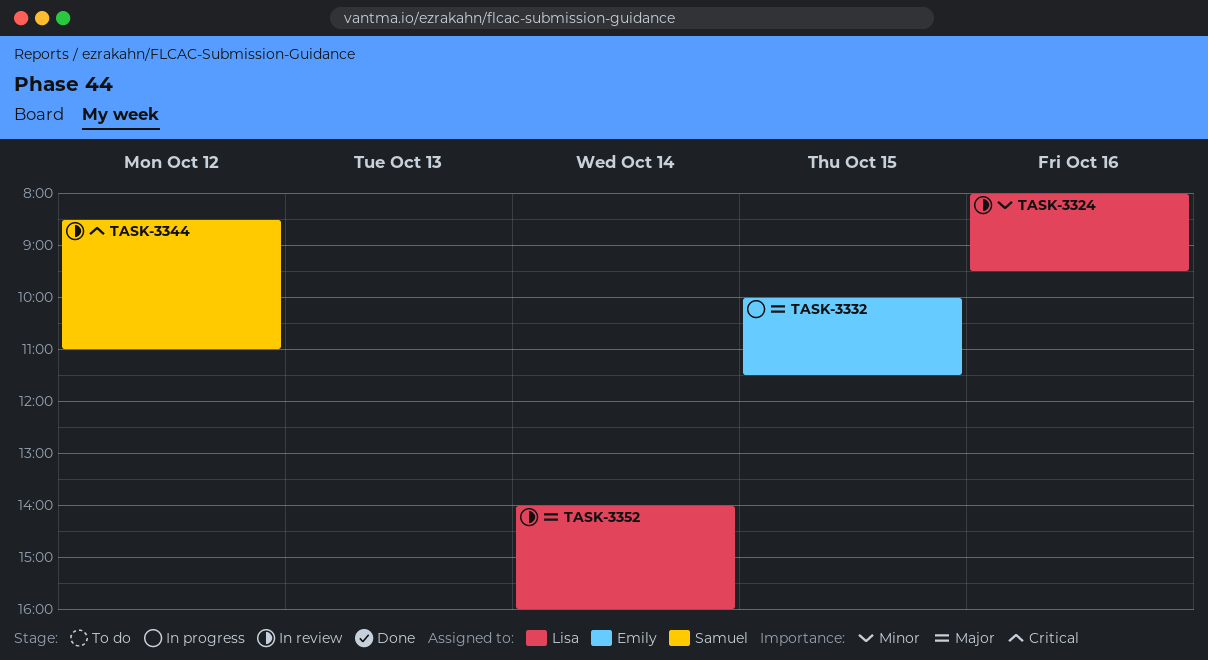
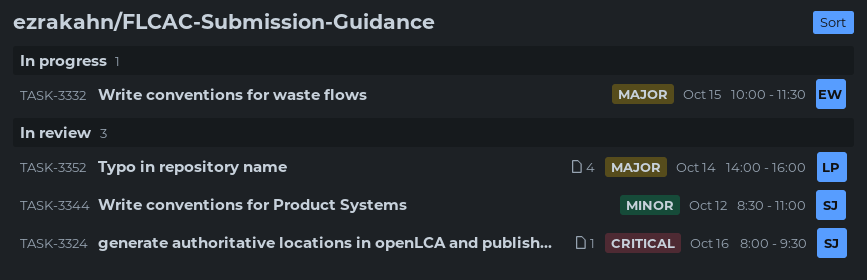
TASK-3324, owner: Lisa -> Samuel
TASK-3324, priority: Minor -> Critical
TASK-3344, priority: Critical -> Minor

